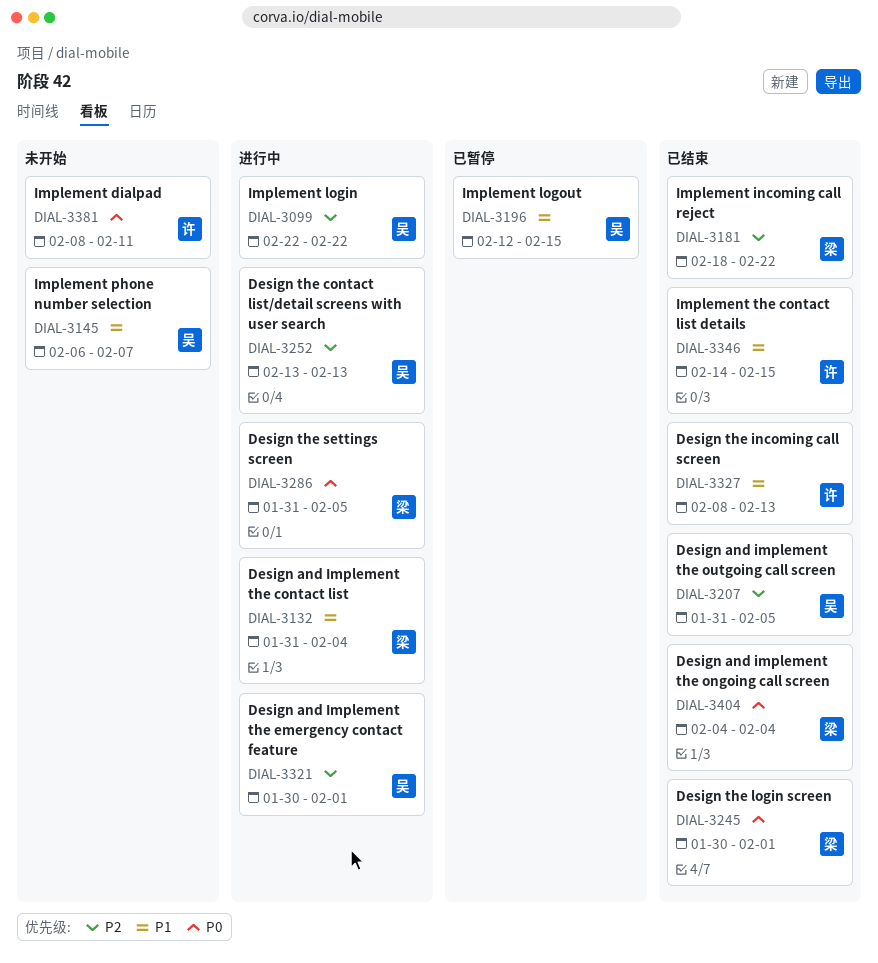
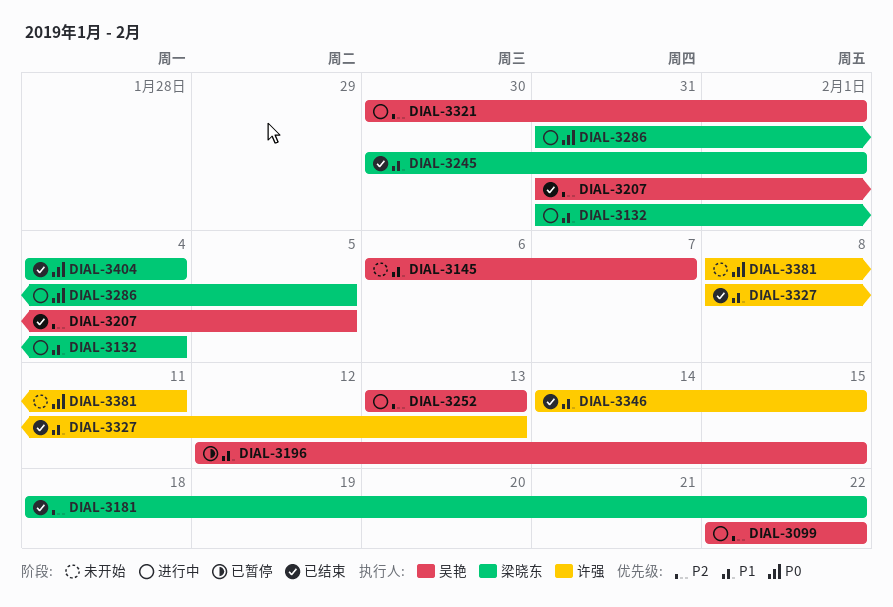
DIAL-3245, priority: P0 -> P1

